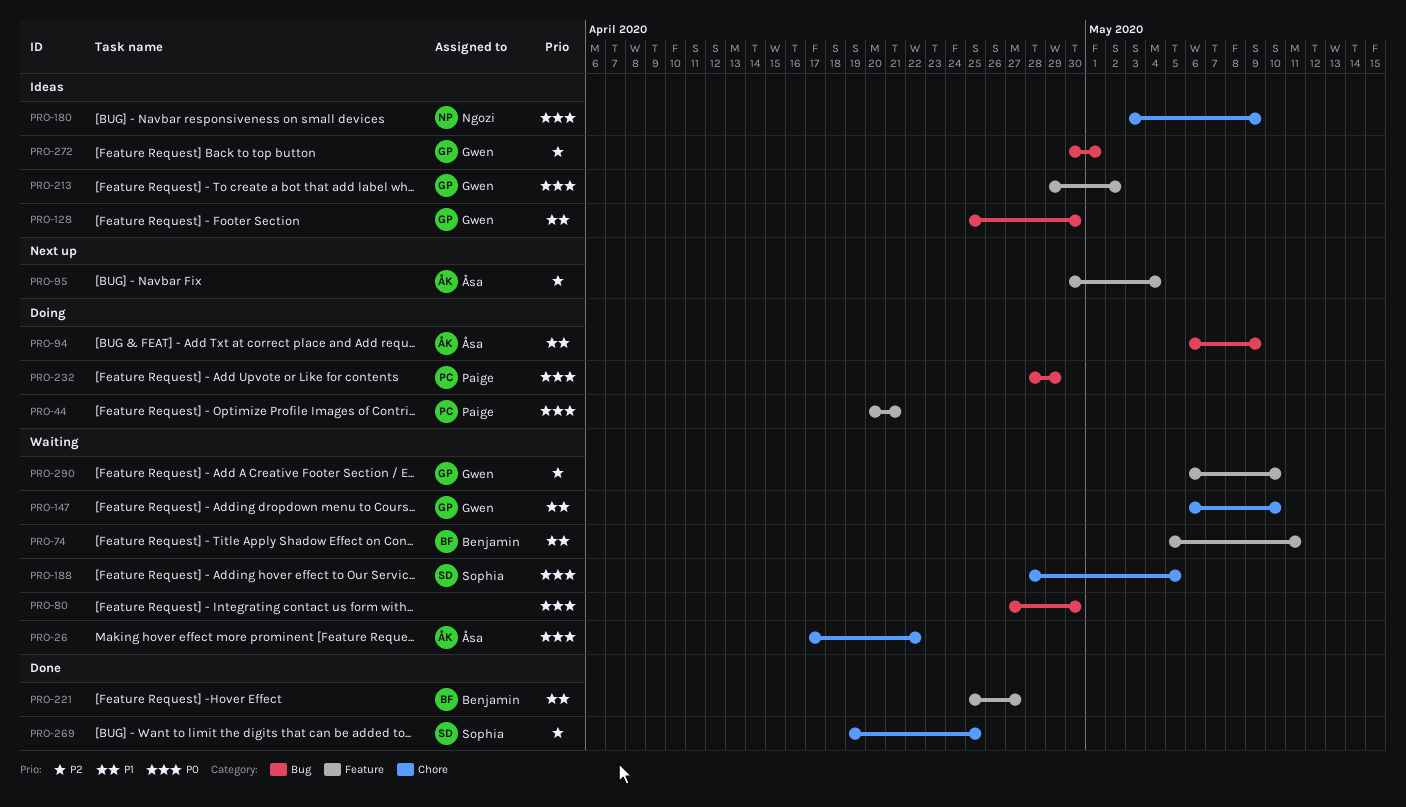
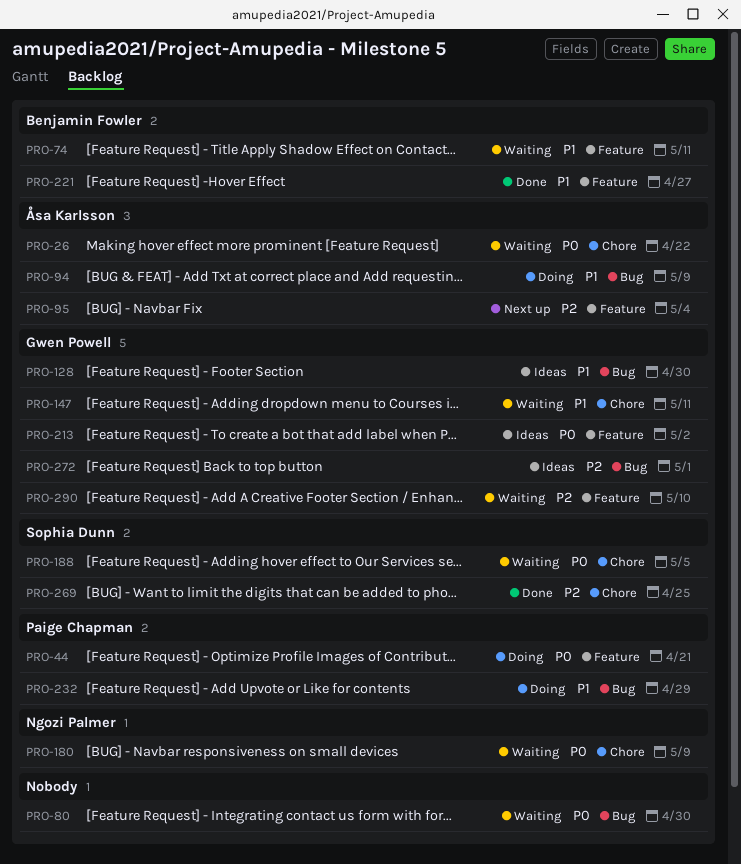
PRO-147, due: May 10 -> May 11
PRO-180, status: Ideas -> Waiting
PRO-232, priority: P0 -> P1

